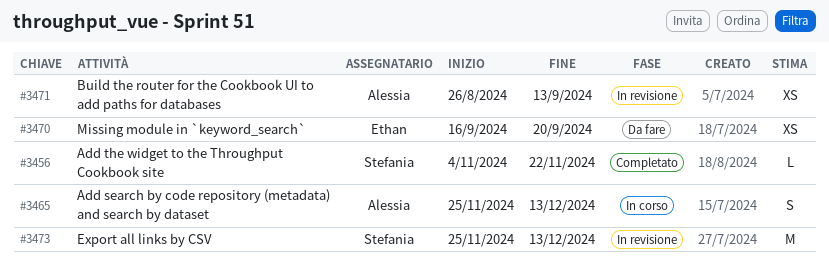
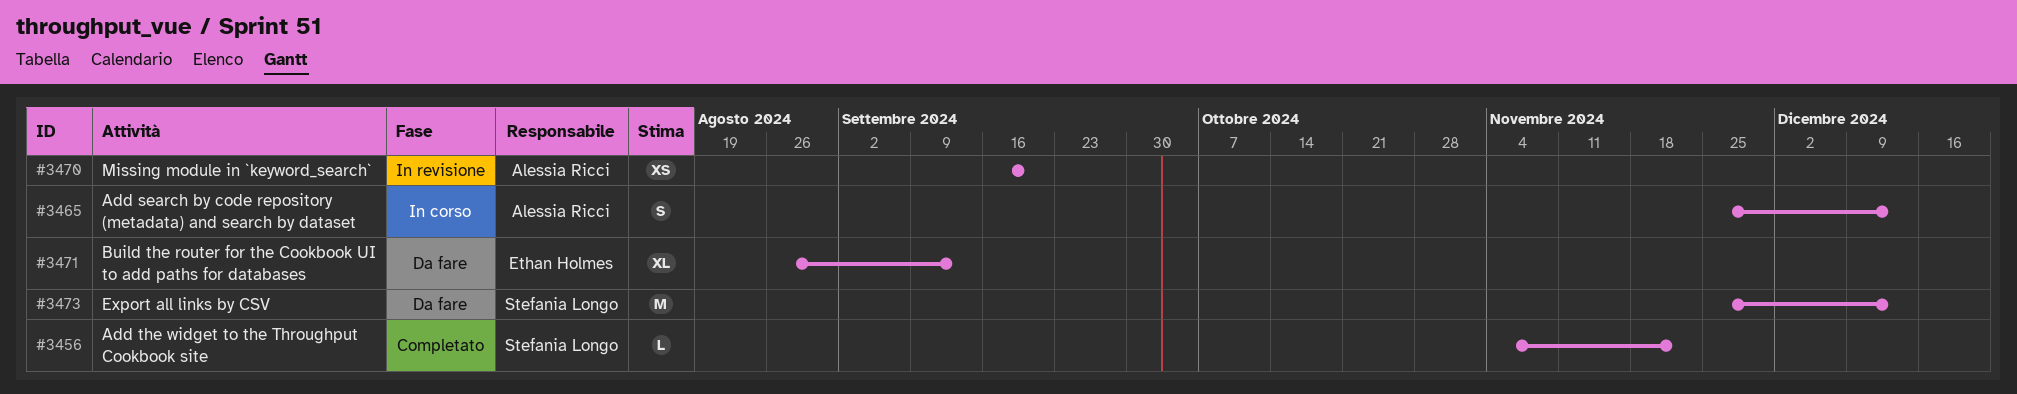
#3470, status: Da fare -> In revisione
#3470, owner: Ethan Holmes -> Alessia Ricci
#3471, status: In revisione -> Da fare
#3471, owner: Alessia Ricci -> Ethan Holmes
#3471, estimate: XS -> XL
#3473, status: In revisione -> Da fare

